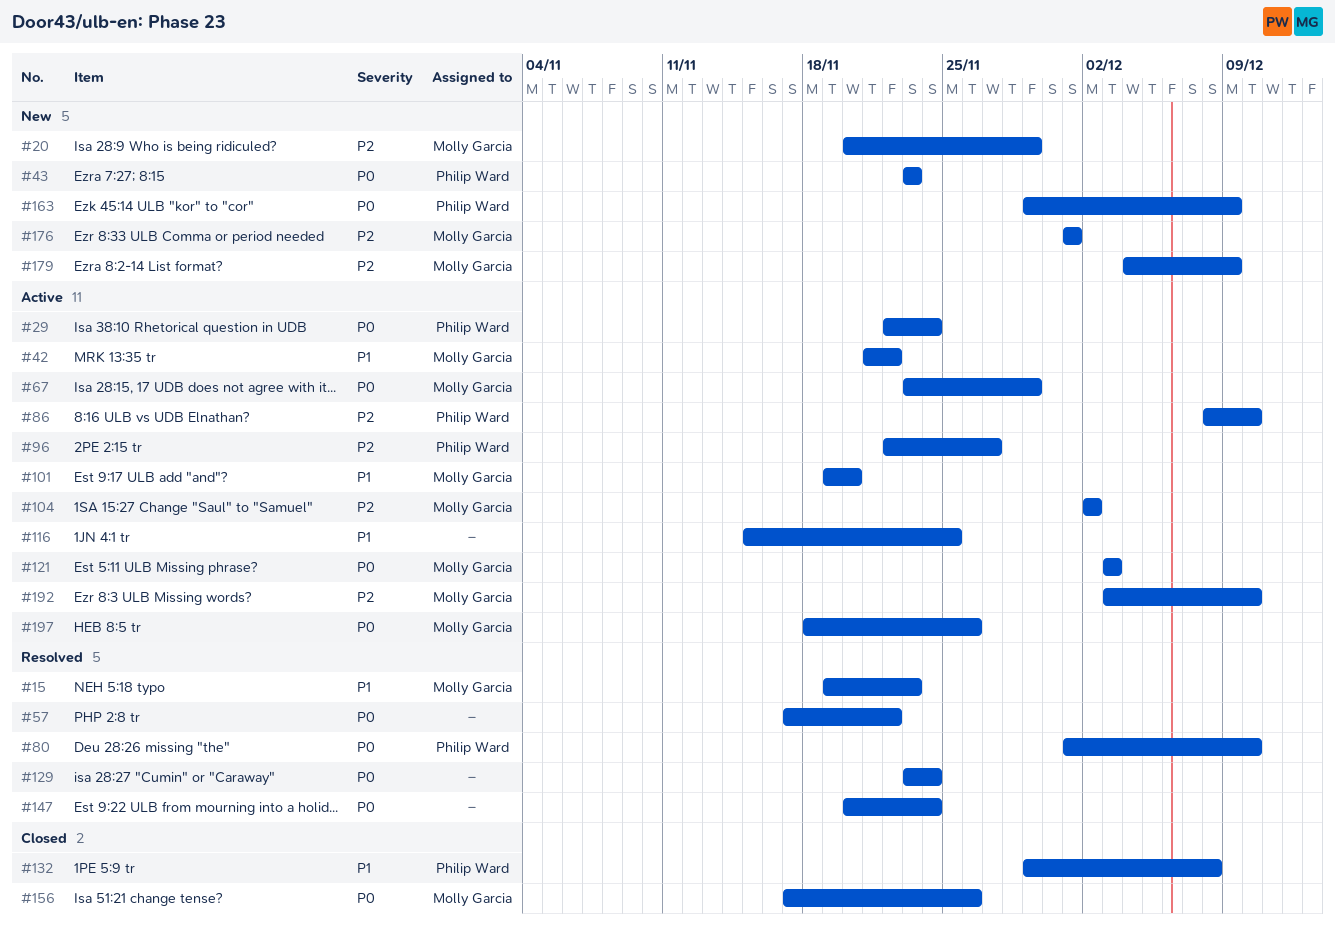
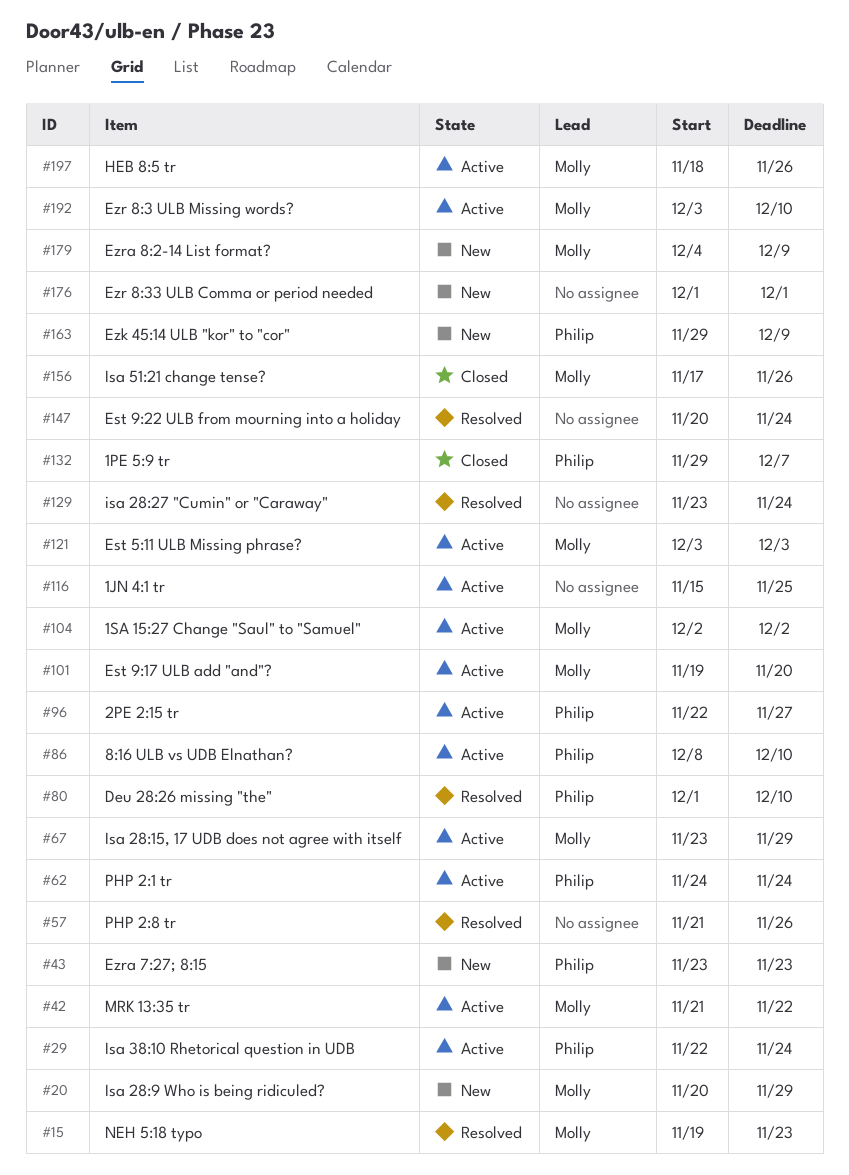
#57, start: Nov 17 -> Nov 21
#57, due: Nov 22 -> Nov 26
#62: none -> present
#132, due: Dec 8 -> Dec 7
#176, owner: Molly Garcia -> none

